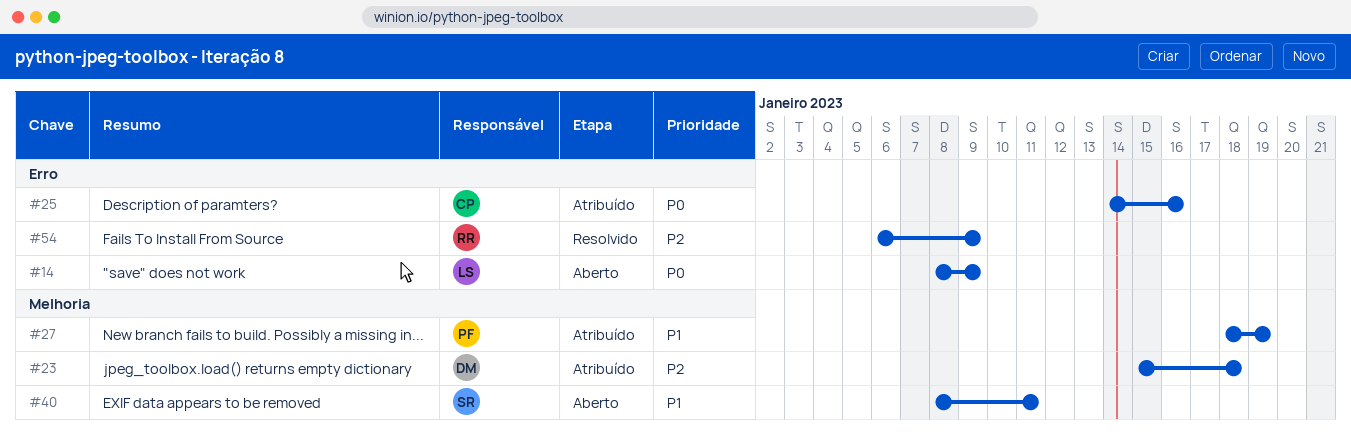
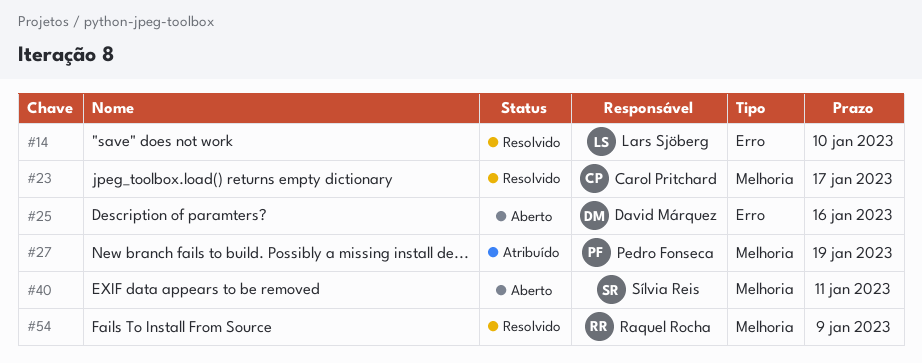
#14, status: Aberto -> Resolvido
#14, due: Jan 9 -> Jan 10
#23, status: Atribuído -> Resolvido
#23, owner: David Márquez -> Carol Pritchard
#23, due: Jan 18 -> Jan 17
#25, status: Atribuído -> Aberto
#25, owner: Carol Pritchard -> David Márquez
#54, label: Erro -> Melhoria

